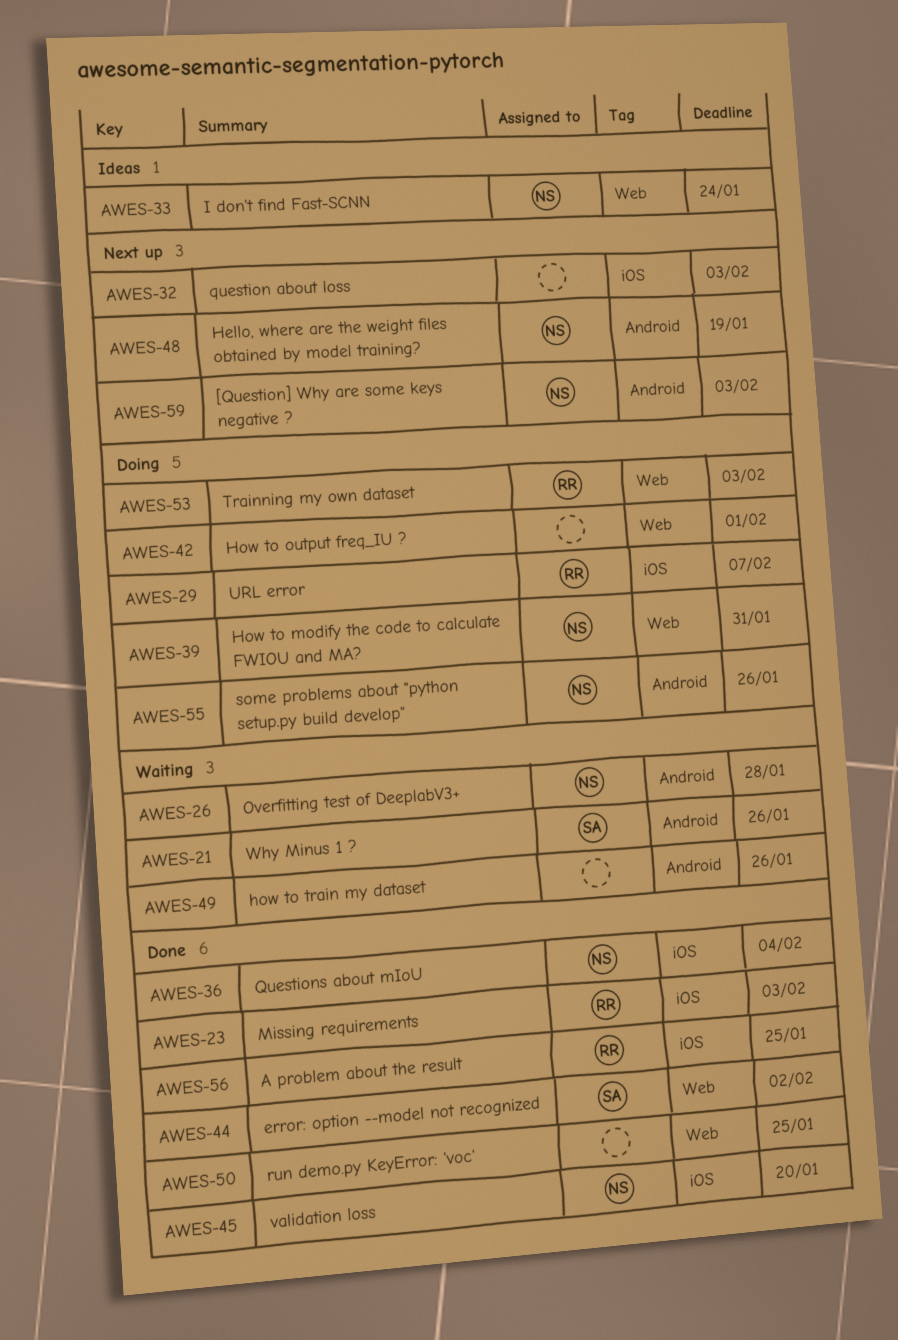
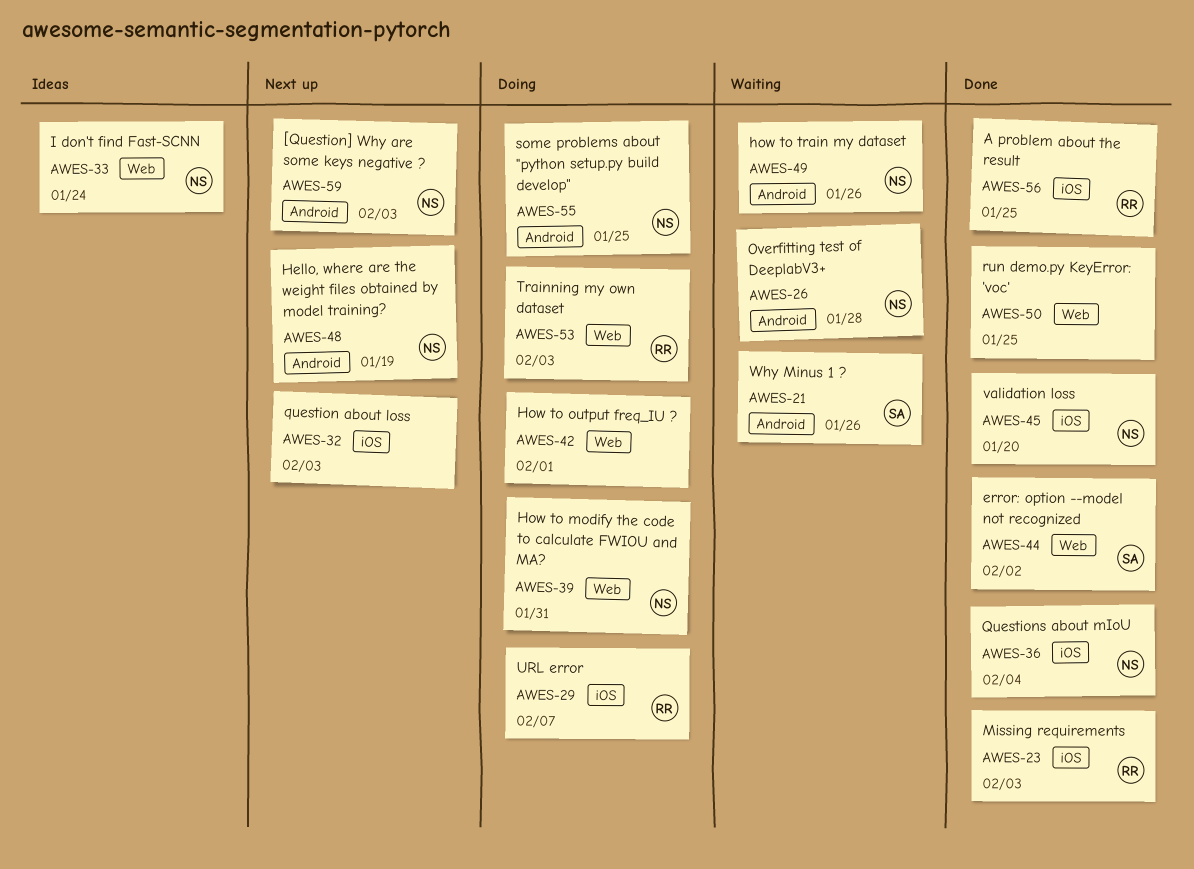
AWES-49, owner: none -> NS
AWES-55, due: Jan 26 -> Jan 25

